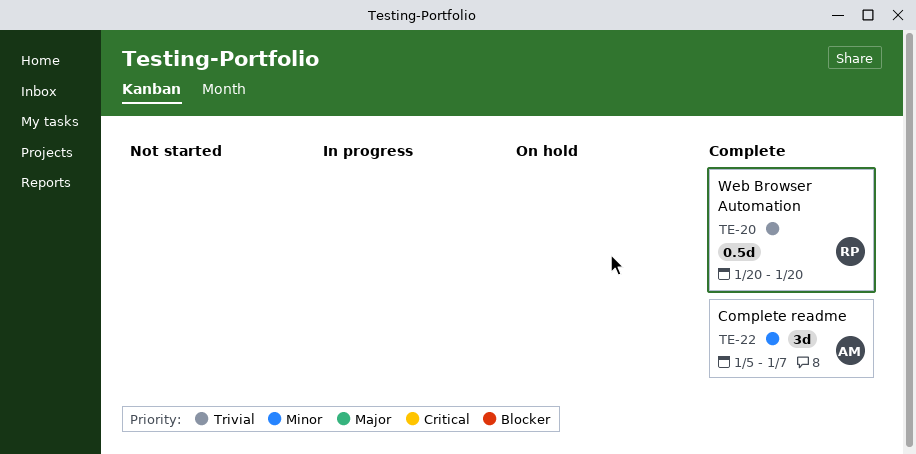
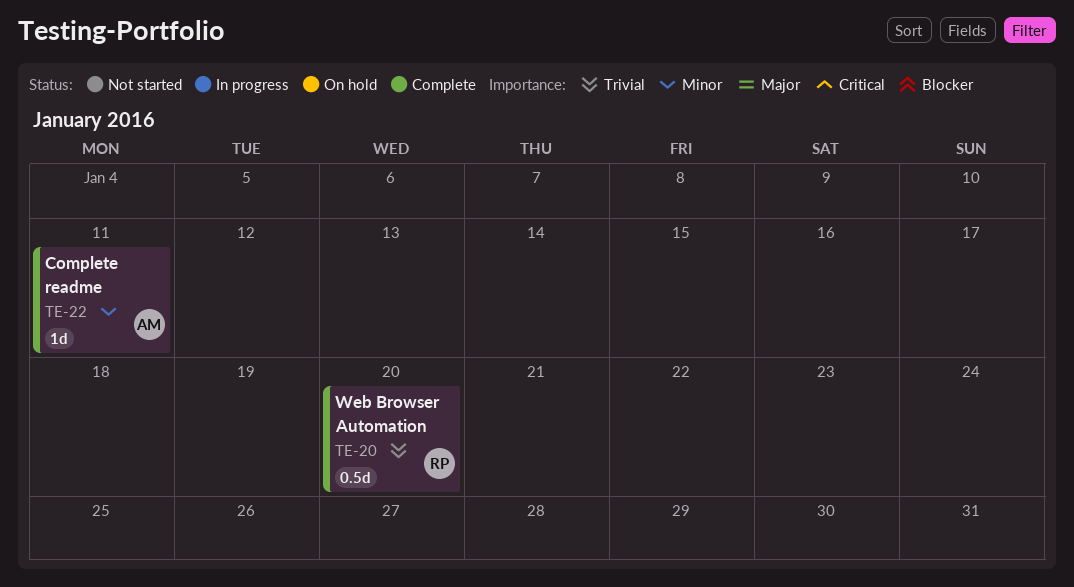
TE-22, estimate: 3d -> 1d
TE-22, due: Jan 7 -> Jan 11

